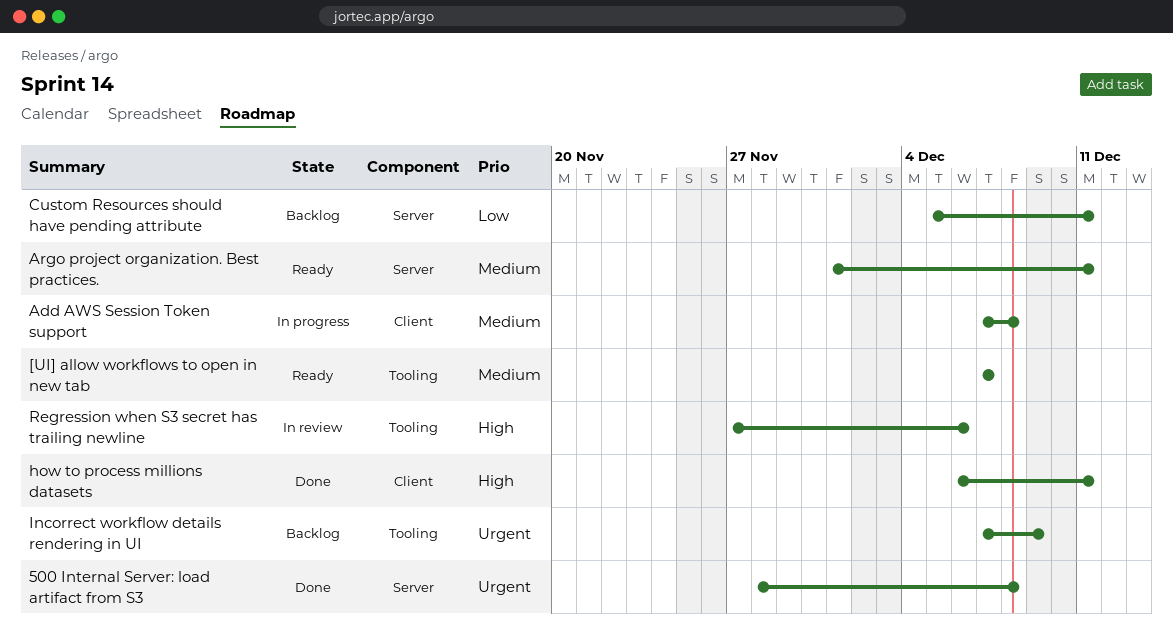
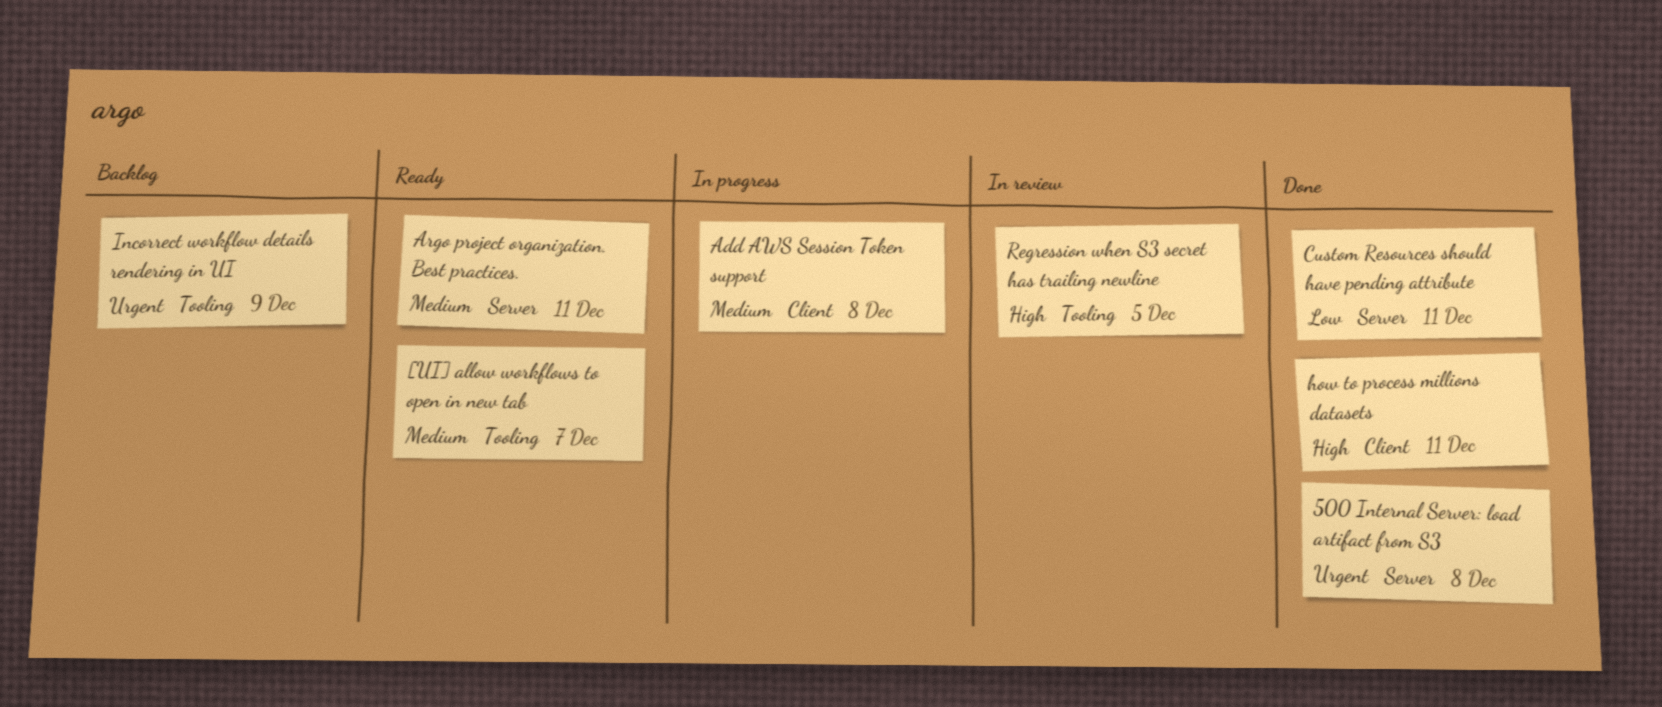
Custom Resources should have pending attribute, status: Backlog -> Done
Regression when S3 secret has trailing newline, due: Dec 6 -> Dec 5

